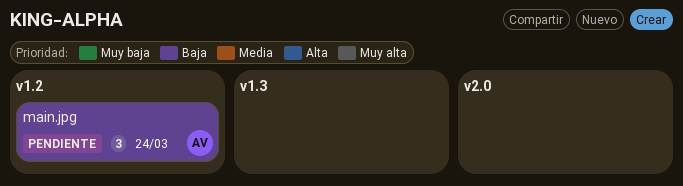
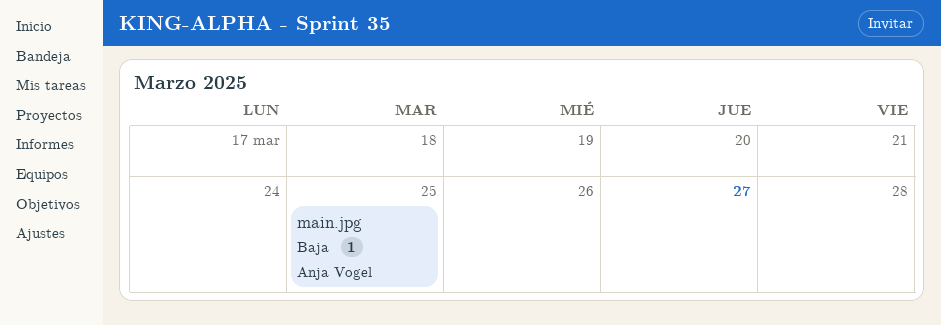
main.jpg, estimate: 3 -> 1
main.jpg, due: Mar 24 -> Mar 25

